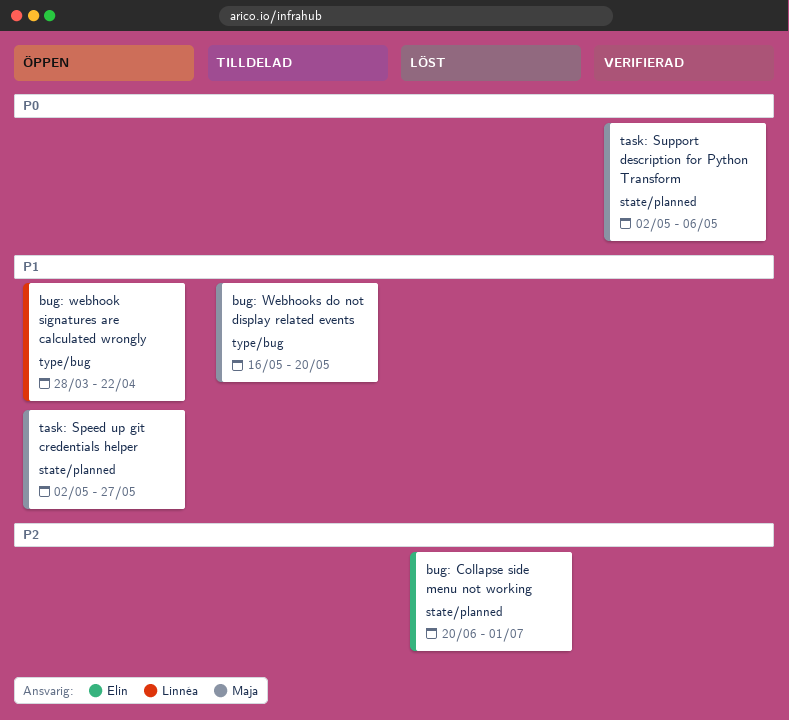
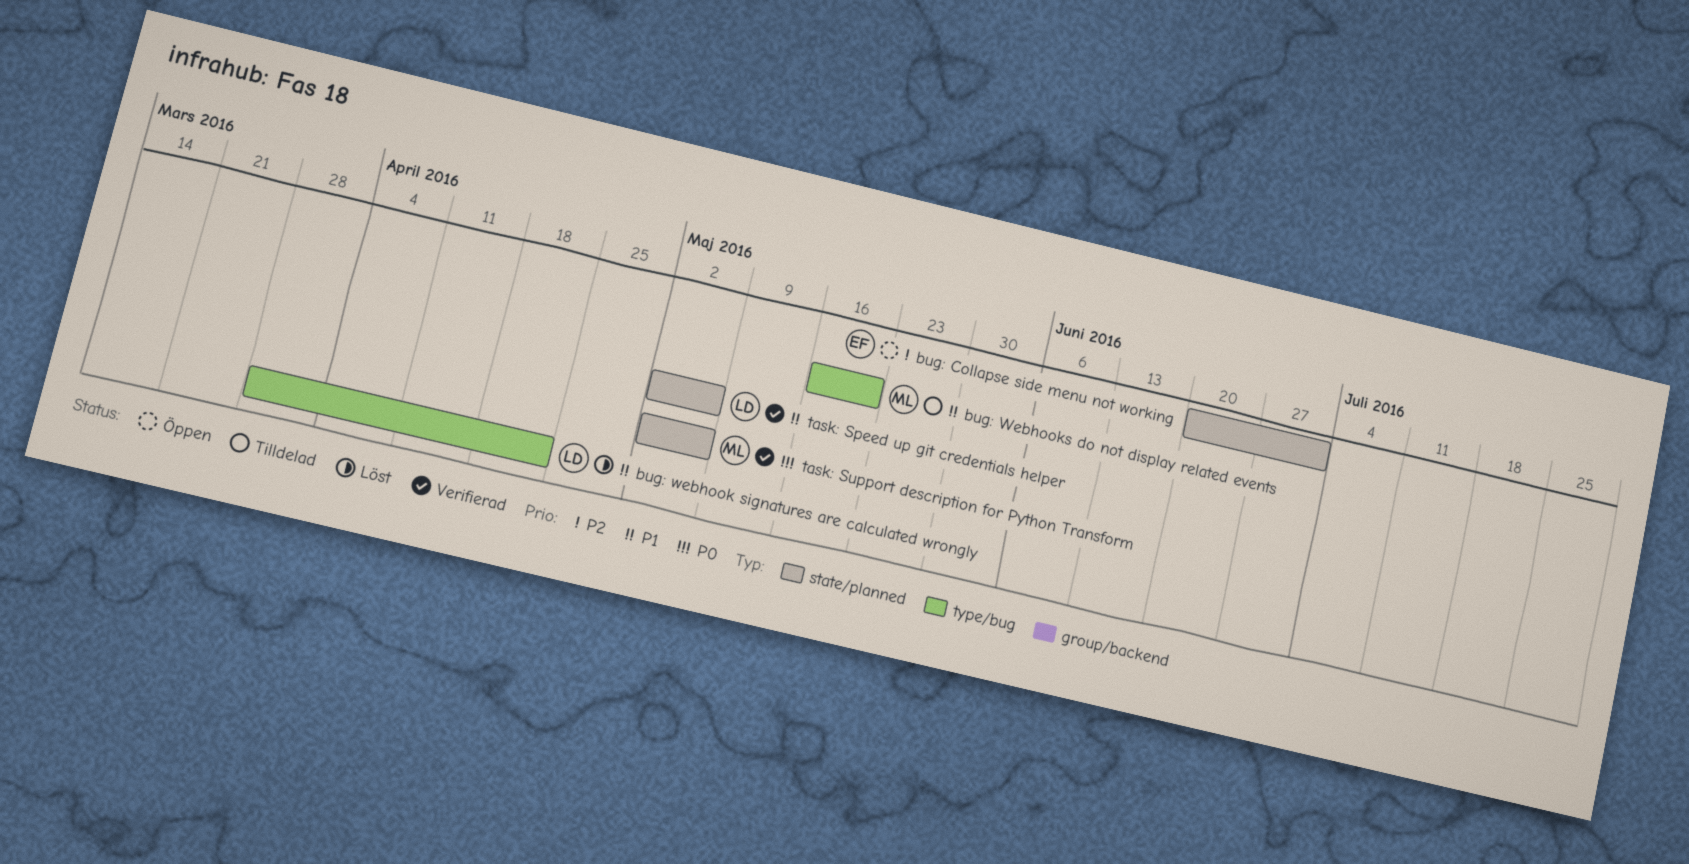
bug: Collapse side menu not working, status: Löst -> Öppen
bug: webhook signatures are calculated wrongly, status: Öppen -> Löst
task: Speed up git credentials helper, status: Öppen -> Verifierad
task: Speed up git credentials helper, owner: Maja -> Linnéa
task: Speed up git credentials helper, due: May 27 -> May 6

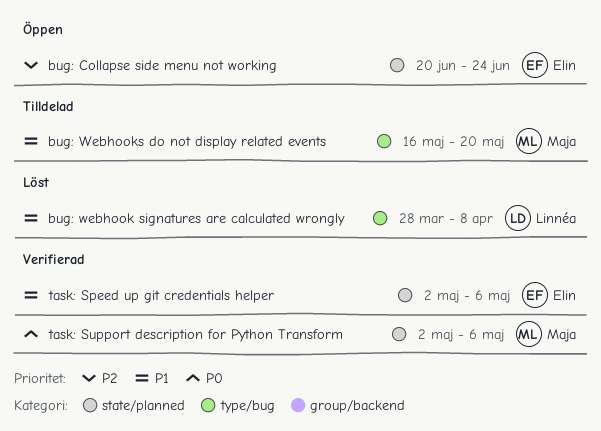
bug: Collapse side menu not working, due: Jul 1 -> Jun 24
bug: webhook signatures are calculated wrongly, due: Apr 22 -> Apr 8
task: Speed up git credentials helper, owner: Linnéa -> Elin

